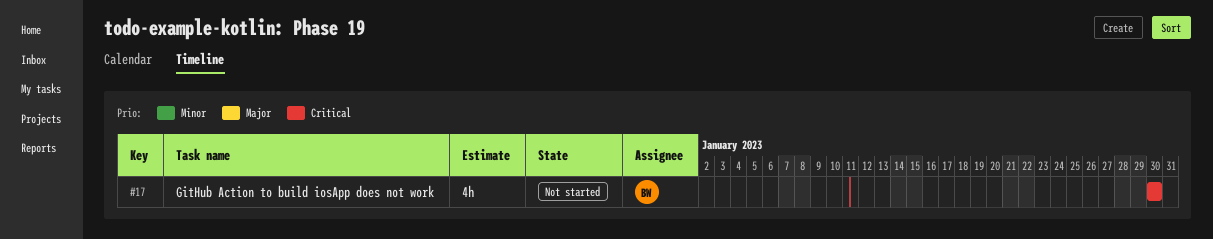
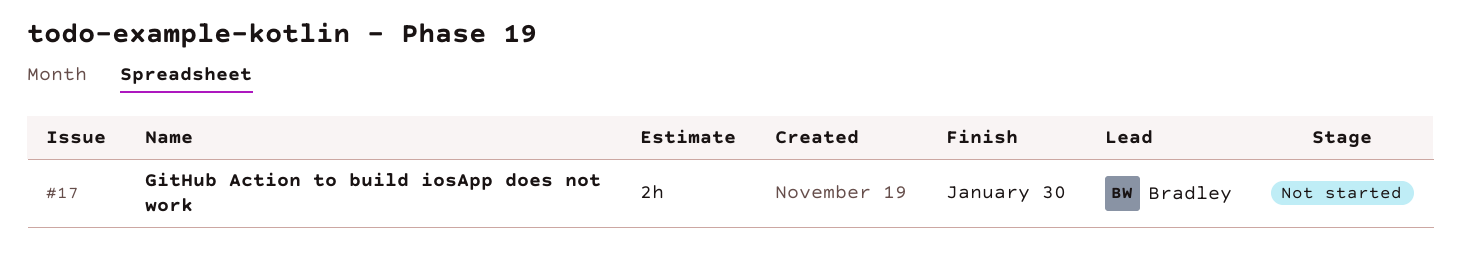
#17, estimate: 4h -> 2h

